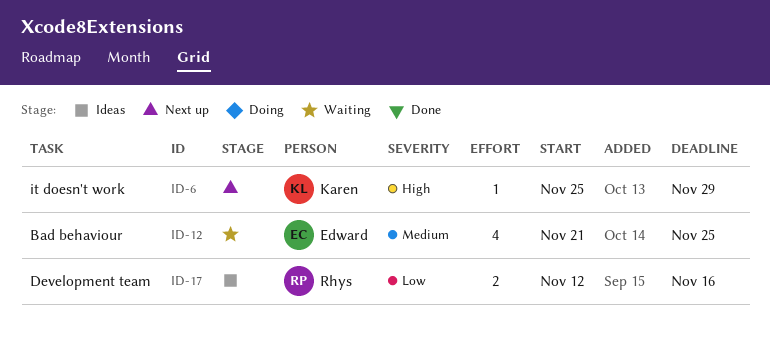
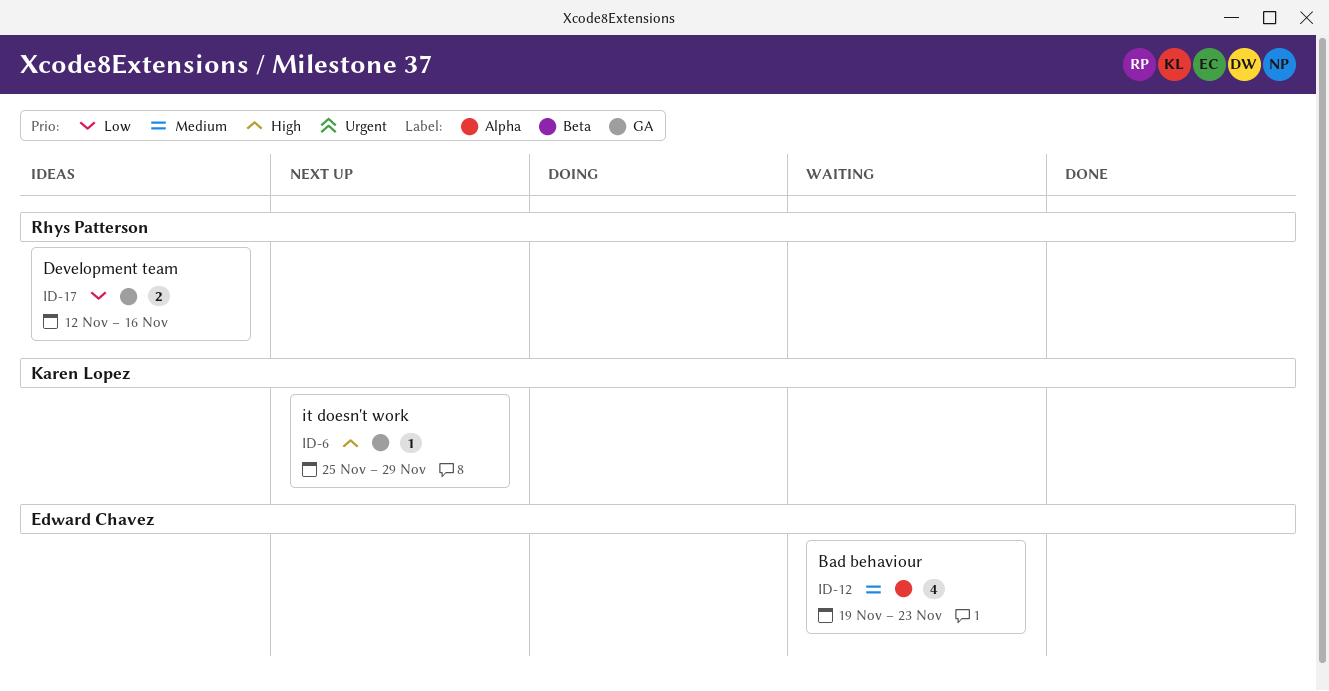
ID-12, start: Nov 21 -> Nov 19
ID-12, due: Nov 25 -> Nov 23

